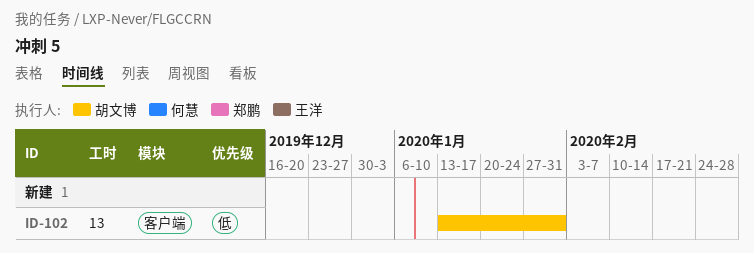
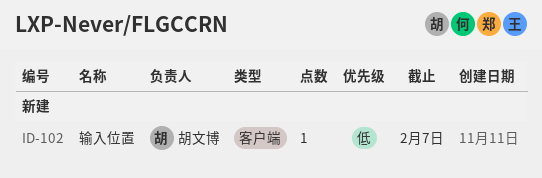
ID-102, estimate: 13 -> 1
ID-102, due: Jan 31 -> Feb 7

